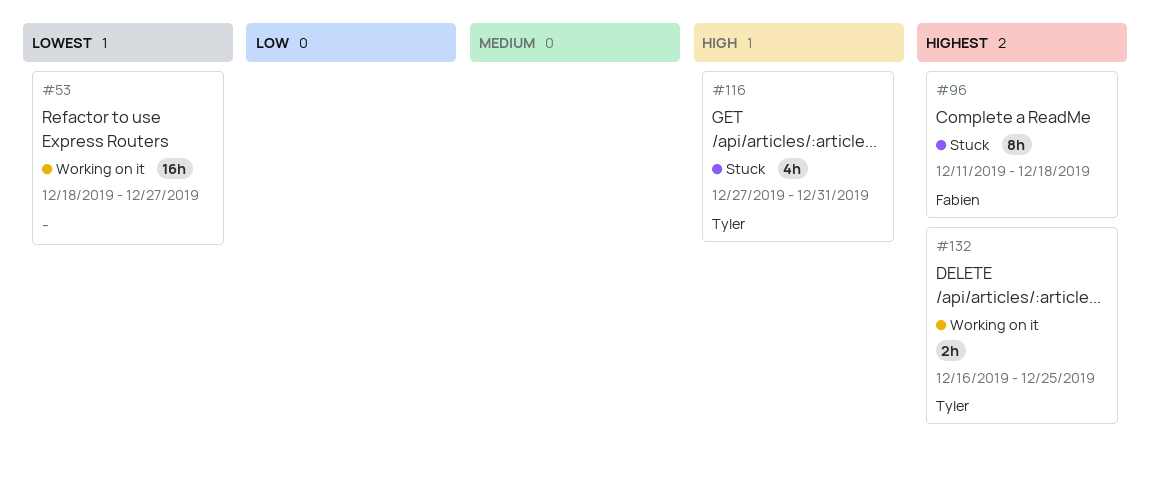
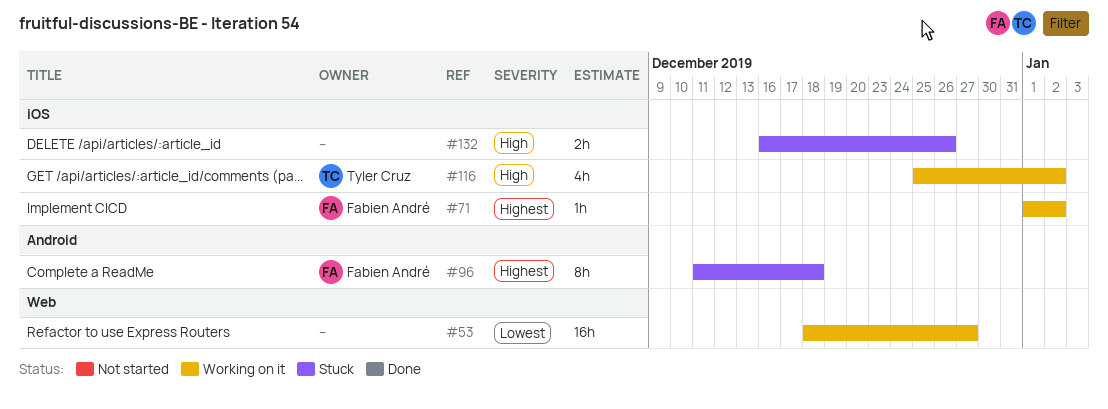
#71: none -> present
#116, status: Stuck -> Working on it
#116, start: Dec 27 -> Dec 25
#116, due: Dec 31 -> Jan 2
#132, status: Working on it -> Stuck
#132, owner: Tyler Cruz -> none
#132, priority: Highest -> High
#132, due: Dec 25 -> Dec 26

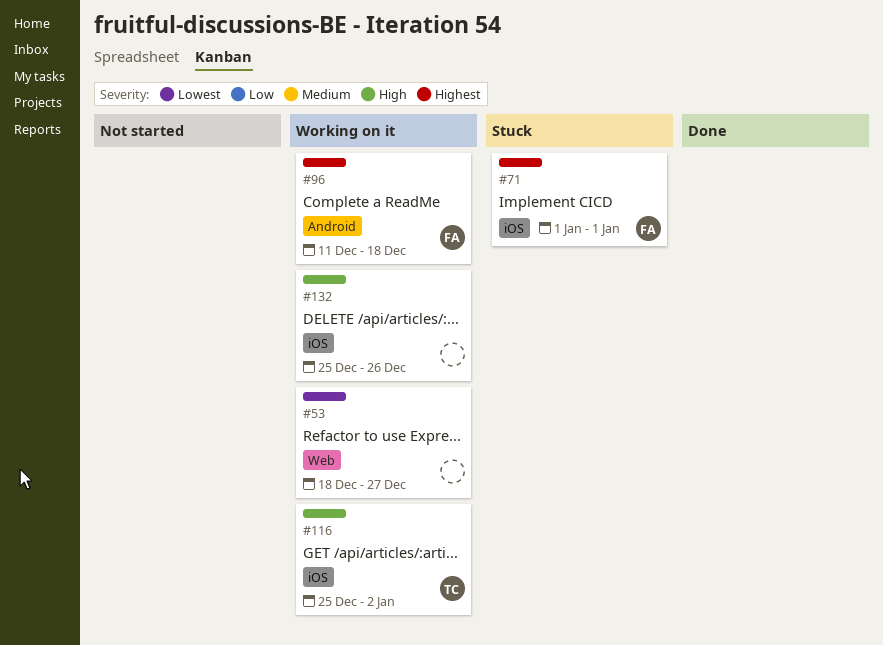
#71, status: Working on it -> Stuck
#71, due: Jan 2 -> Jan 1
#96, status: Stuck -> Working on it
#132, status: Stuck -> Working on it
#132, start: Dec 16 -> Dec 25

